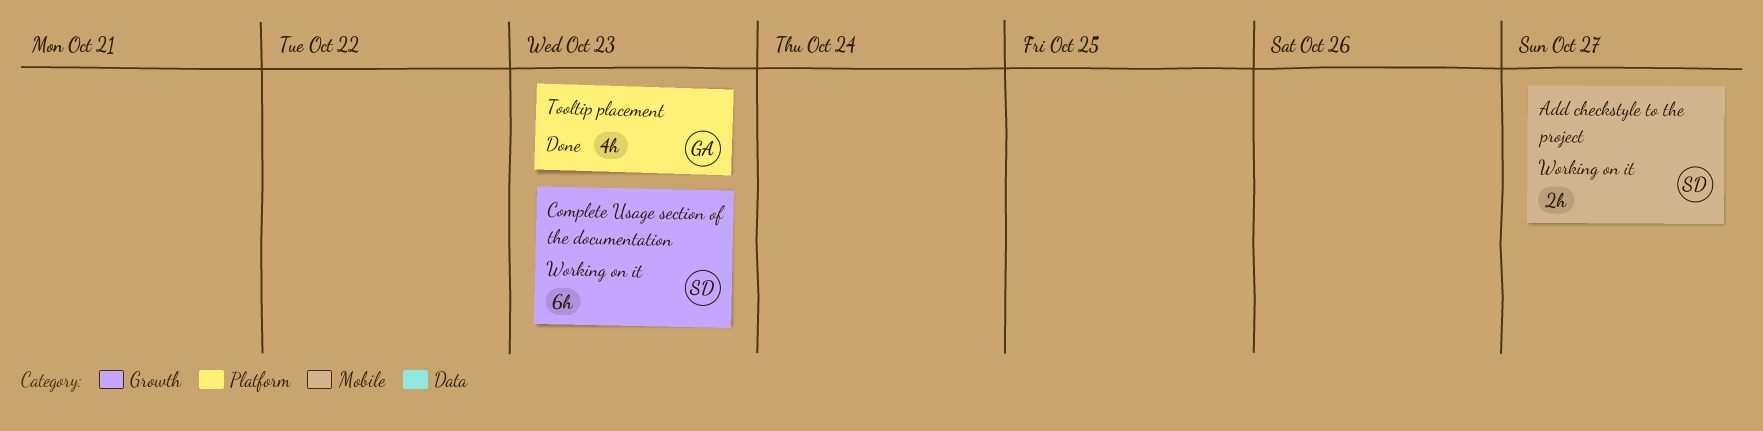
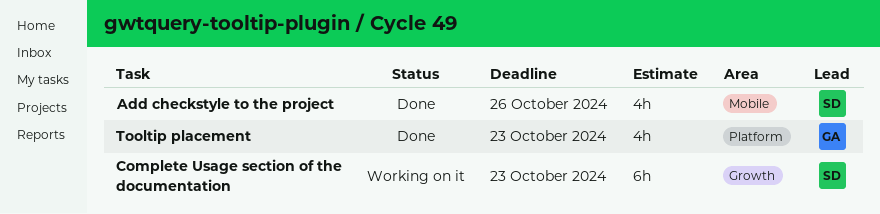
Add checkstyle to the project, status: Working on it -> Done
Add checkstyle to the project, estimate: 2h -> 4h
Add checkstyle to the project, due: Oct 27 -> Oct 26

